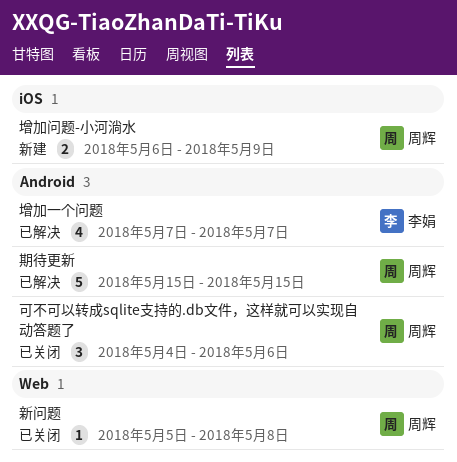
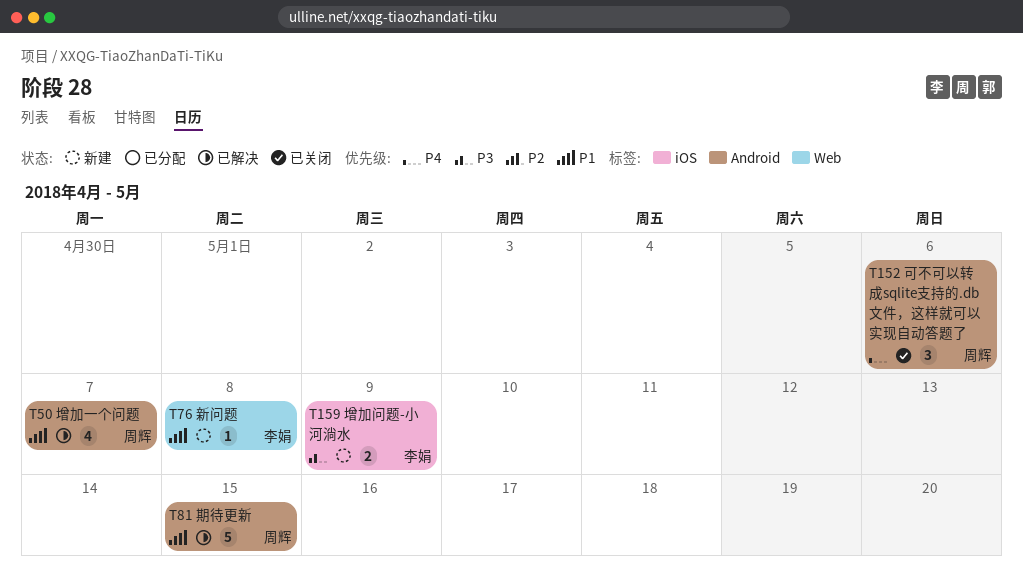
增加一个问题, owner: 李娟 -> 周辉
增加问题-小河淌水, owner: 周辉 -> 李娟
新问题, status: 已关闭 -> 新建
新问题, owner: 周辉 -> 李娟

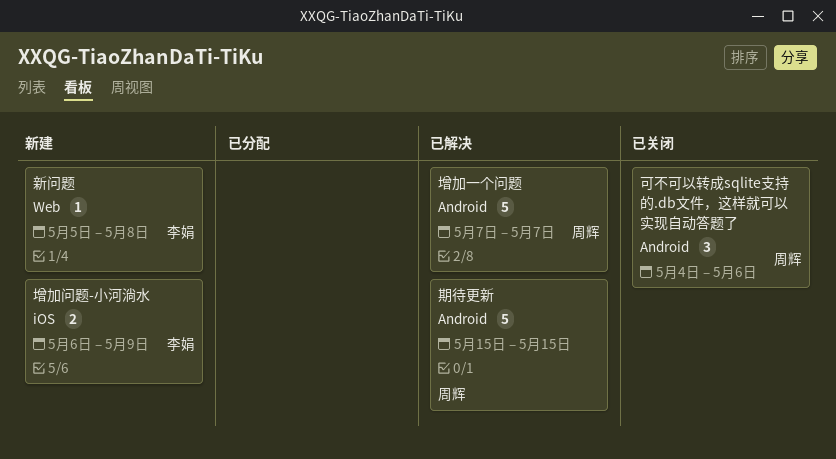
增加一个问题, estimate: 4 -> 5

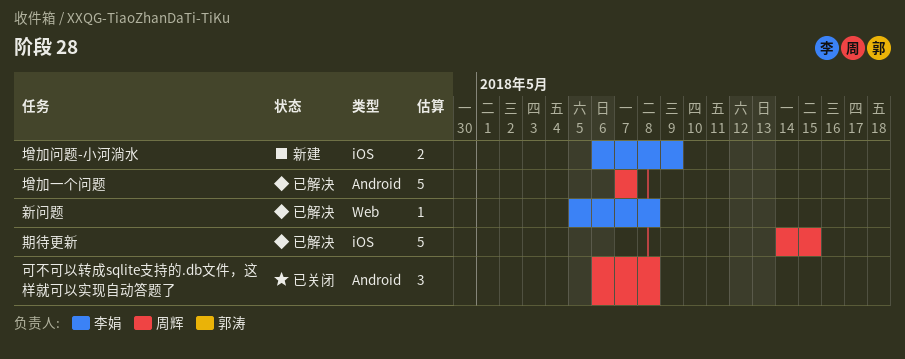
可不可以转成sqlite支持的.db文件，这样就可以实现自动答题了, start: May 4 -> May 6
可不可以转成sqlite支持的.db文件，这样就可以实现自动答题了, due: May 6 -> May 8
新问题, status: 新建 -> 已解决
期待更新, label: Android -> iOS
期待更新, start: May 15 -> May 14

